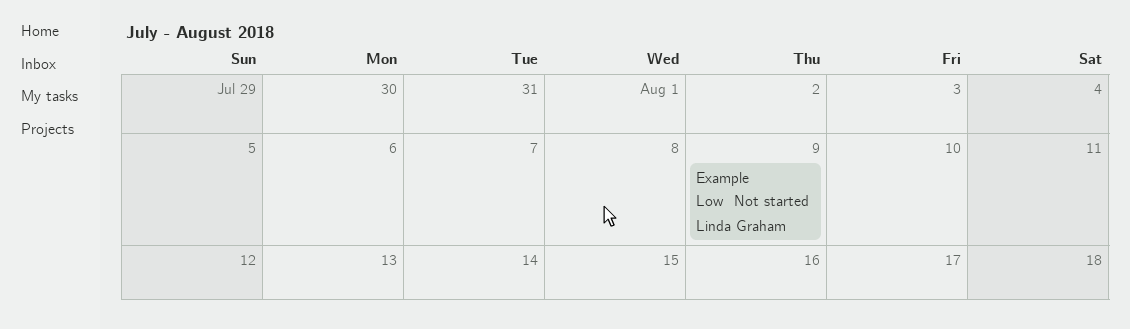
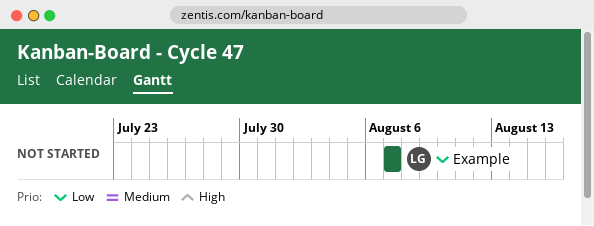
Example, due: Aug 9 -> Aug 7

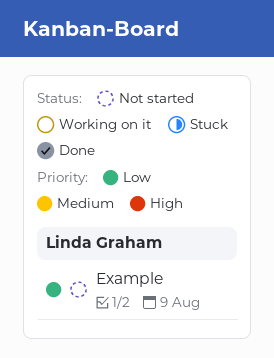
Example, due: Aug 7 -> Aug 9

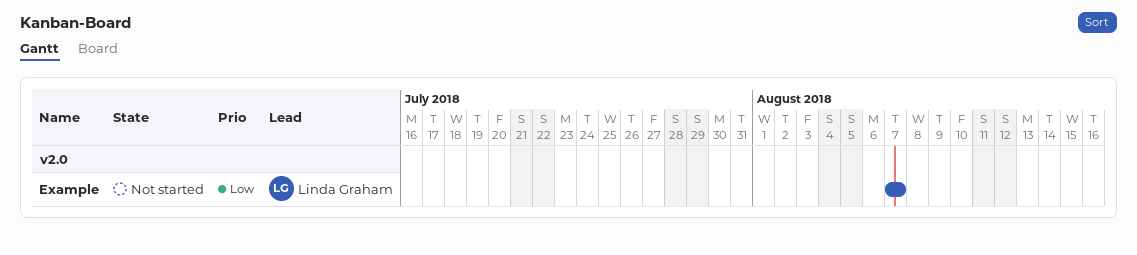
Example, due: Aug 9 -> Aug 7

